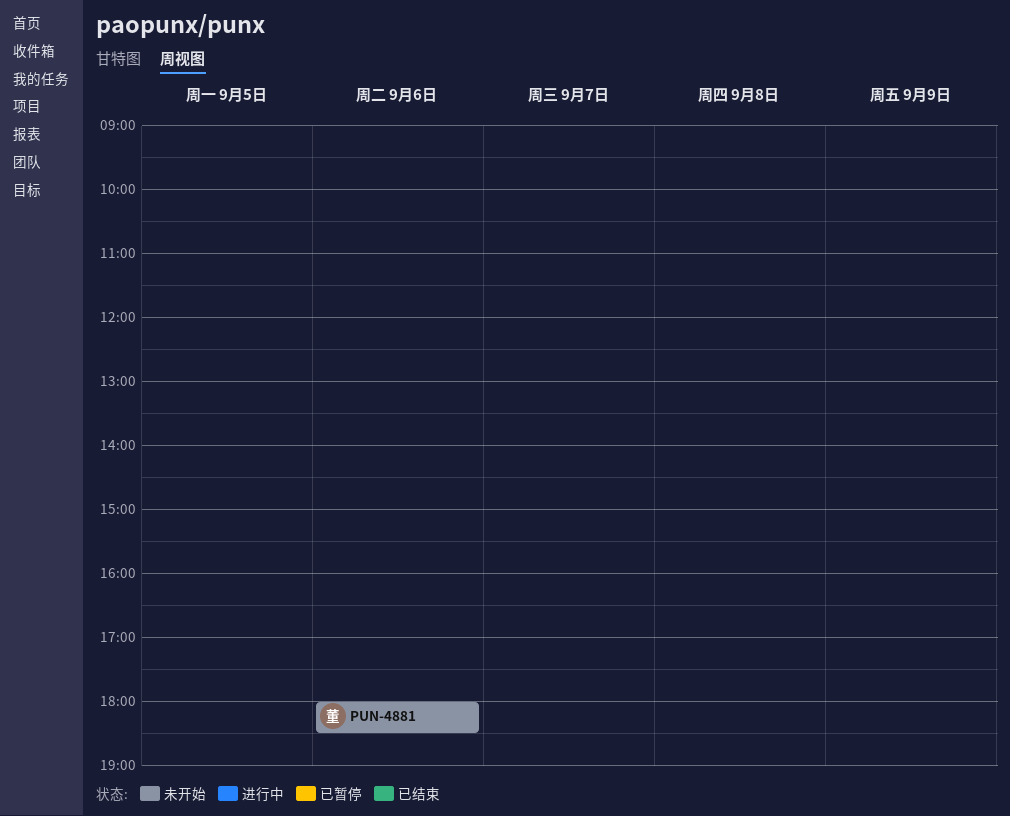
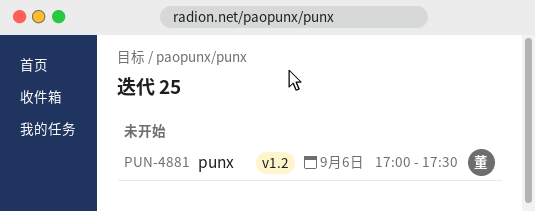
PUN-4881, begins: 18:00 -> 17:00
PUN-4881, ends: 18:30 -> 17:30

